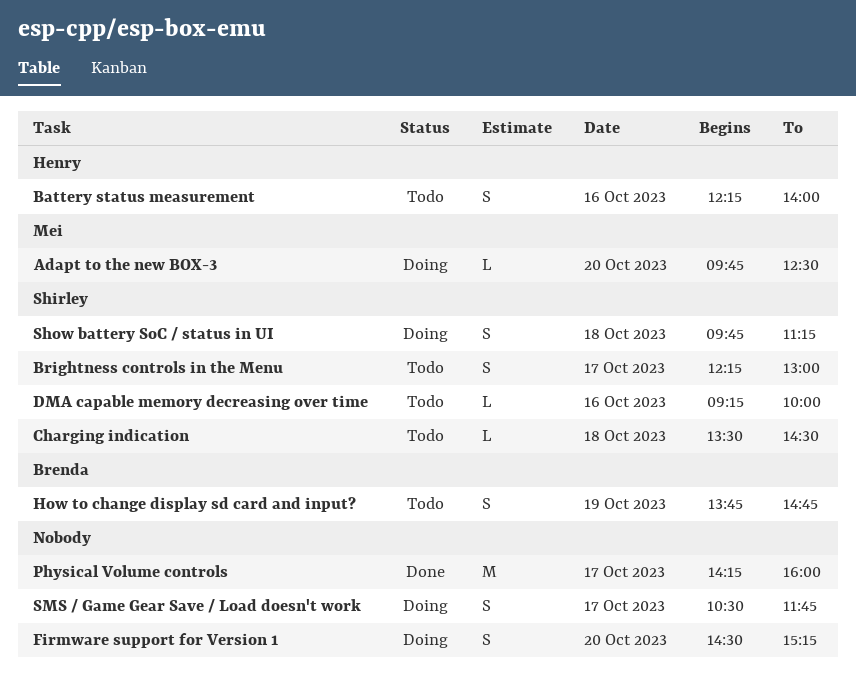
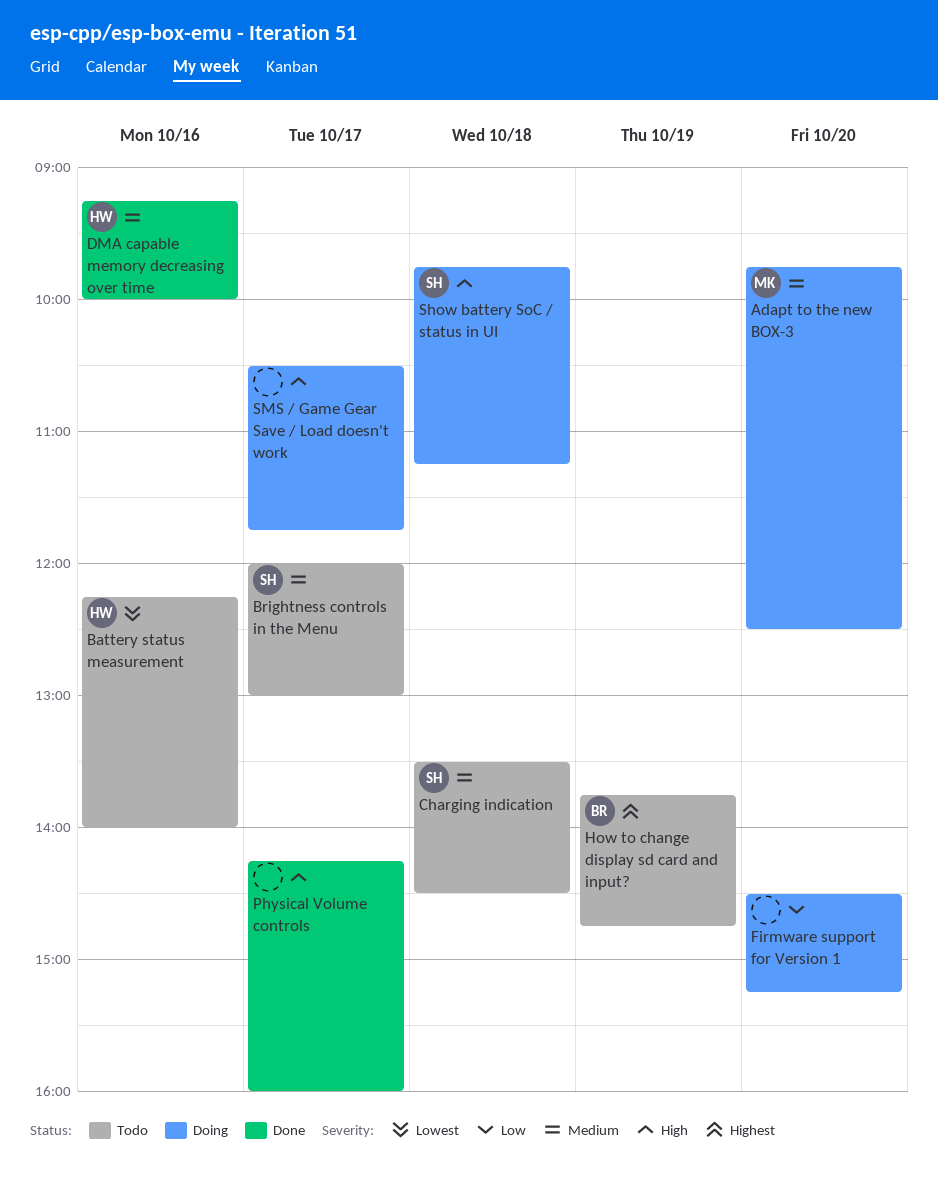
Brightness controls in the Menu, begins: 12:15 -> 12:00
DMA capable memory decreasing over time, status: Todo -> Done
DMA capable memory decreasing over time, owner: Shirley -> Henry

